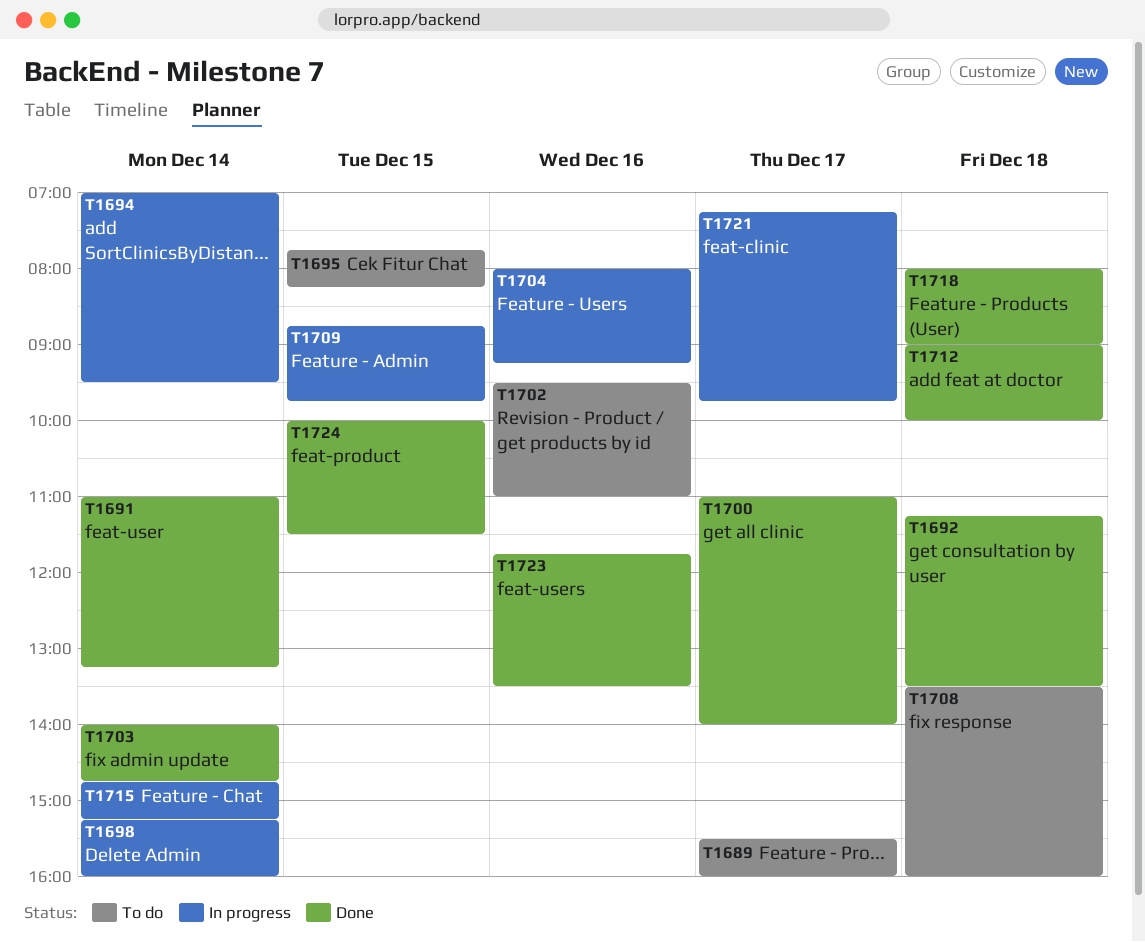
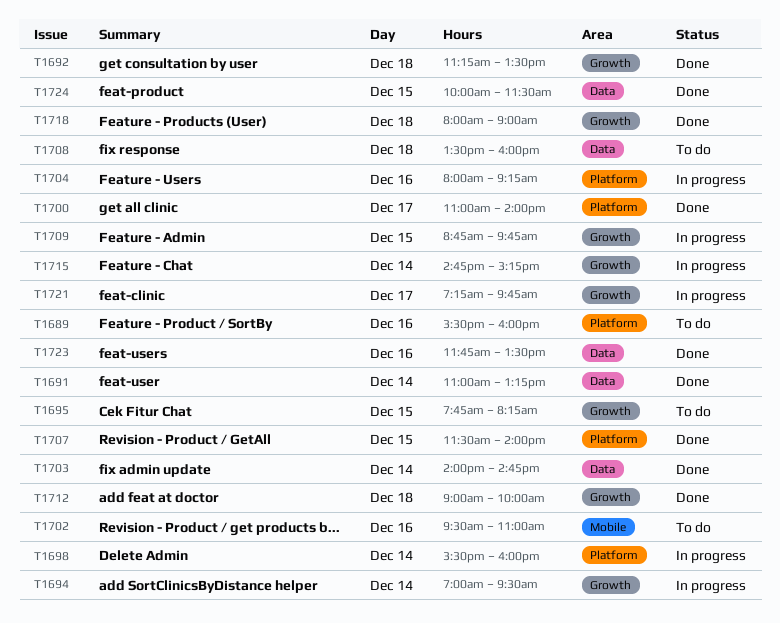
T1689, day: Dec 17 -> Dec 16
T1698, begins: 15:15 -> 15:30
T1707: none -> present

